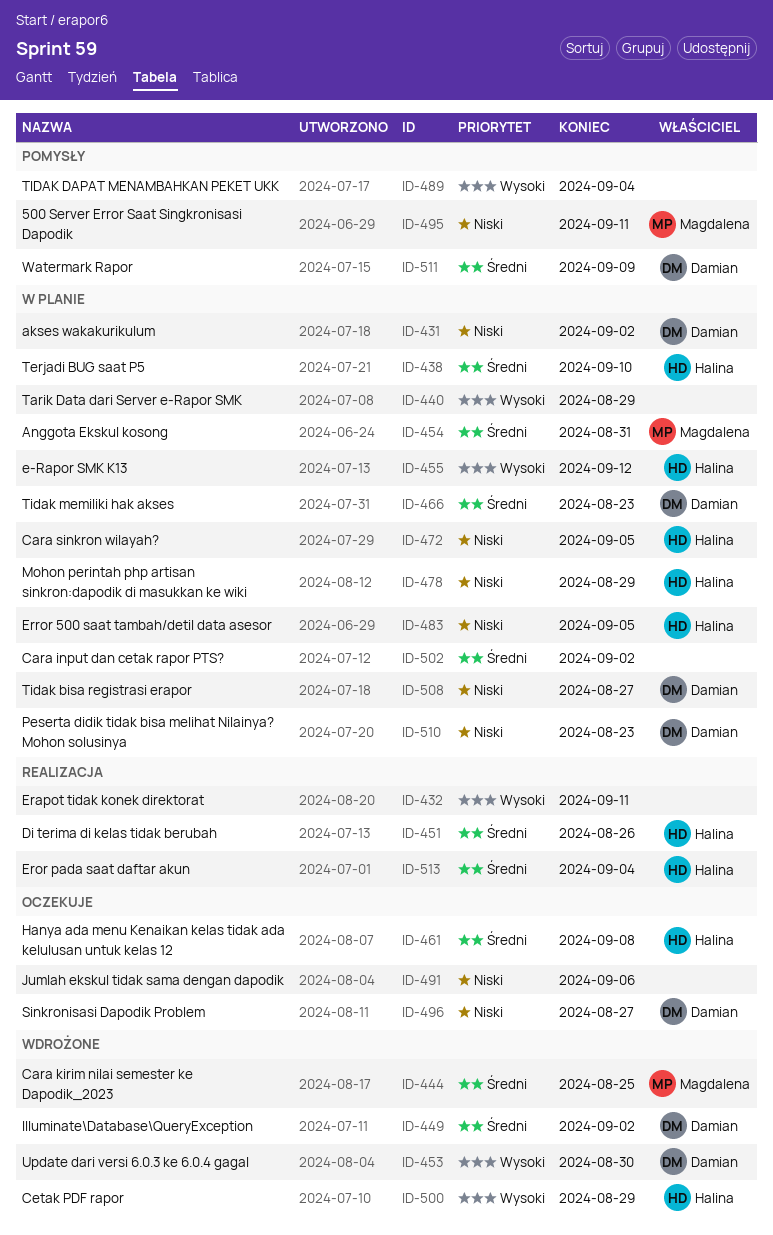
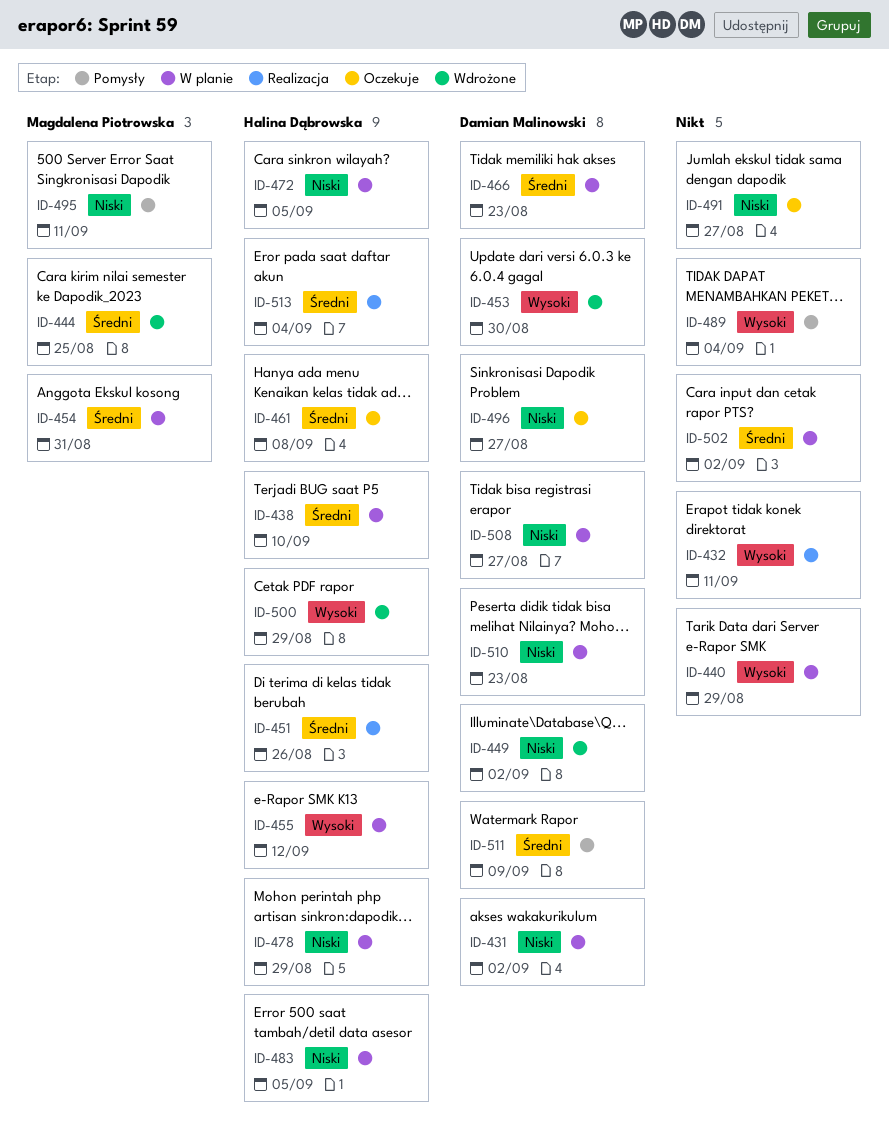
ID-449, priority: Średni -> Niski
ID-491, due: Sep 6 -> Aug 27

